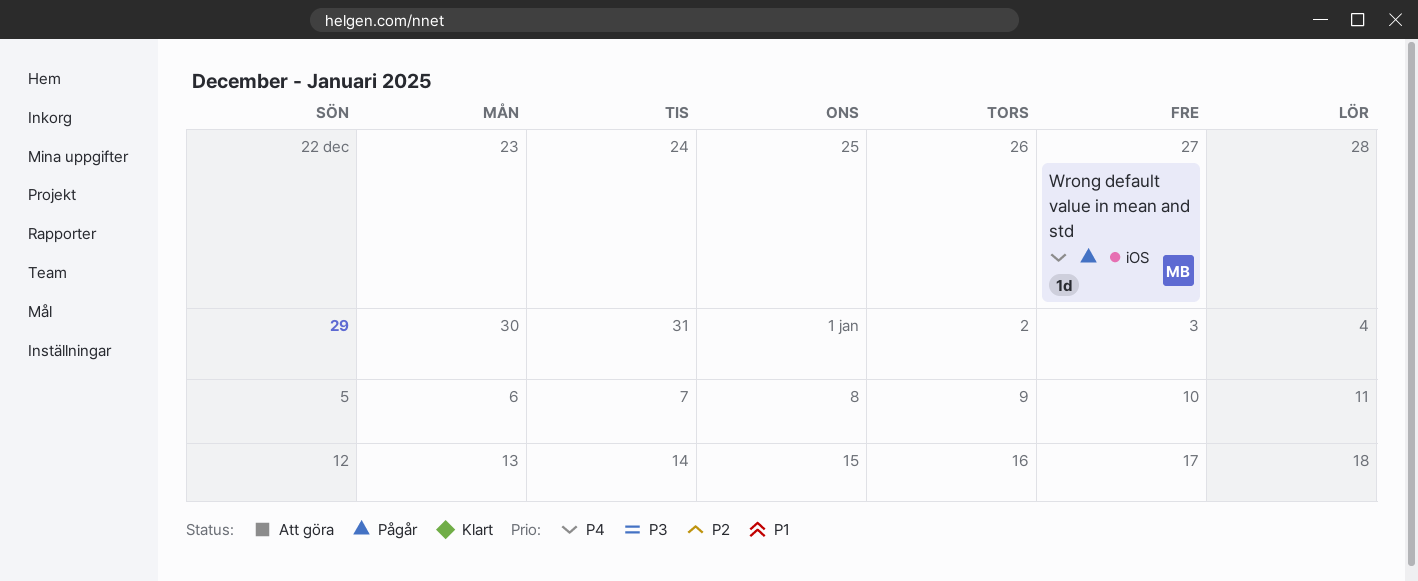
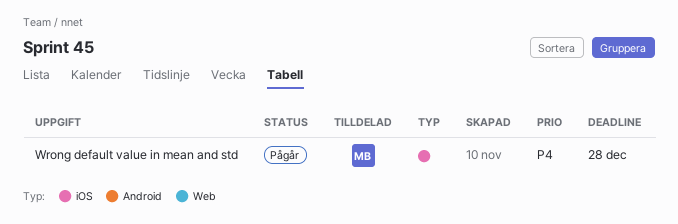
Wrong default value in mean and std, due: Dec 27 -> Dec 28

